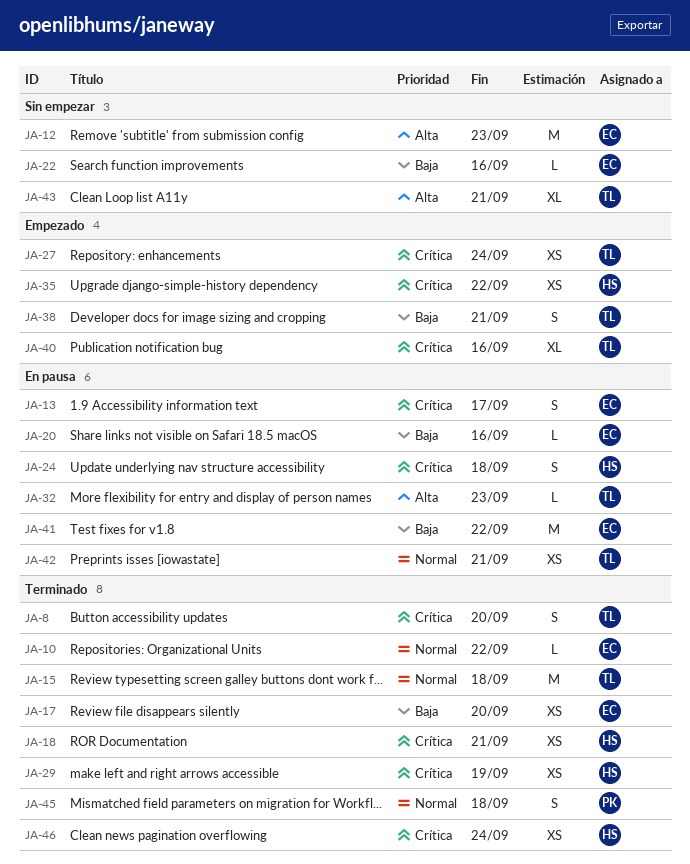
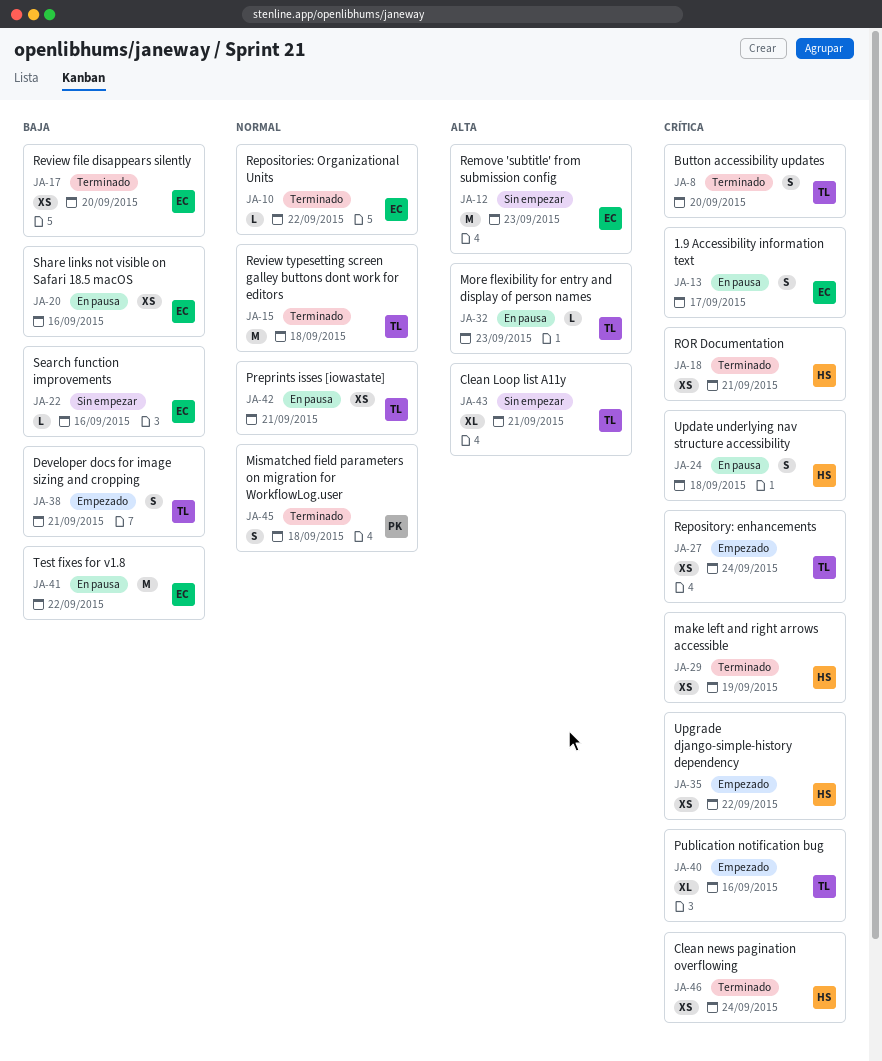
JA-20, estimate: L -> XS

